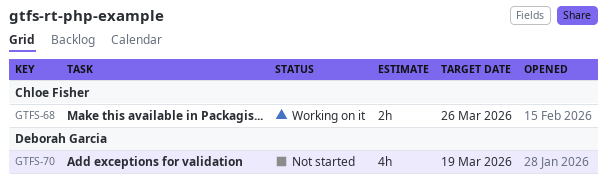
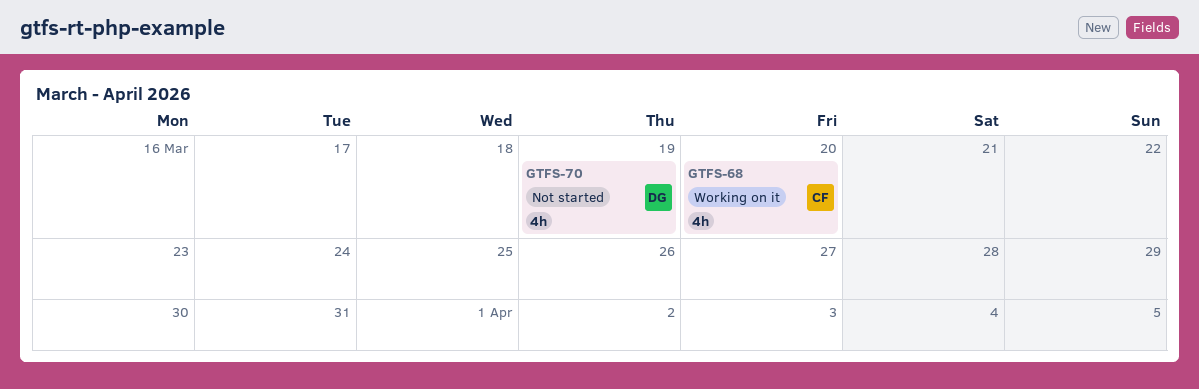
GTFS-68, estimate: 2h -> 4h
GTFS-68, due: Mar 26 -> Mar 20

